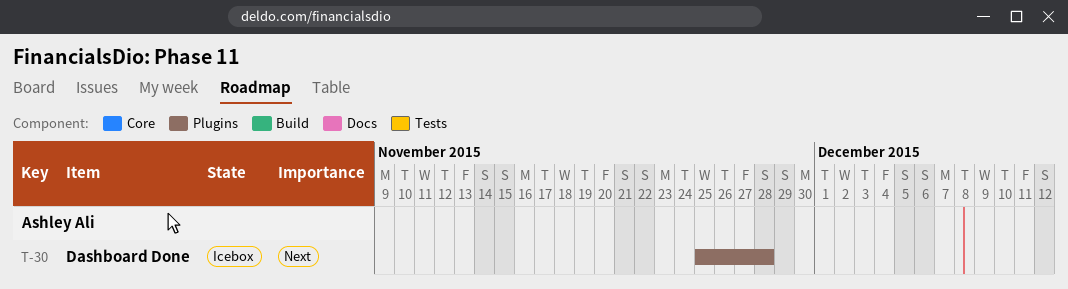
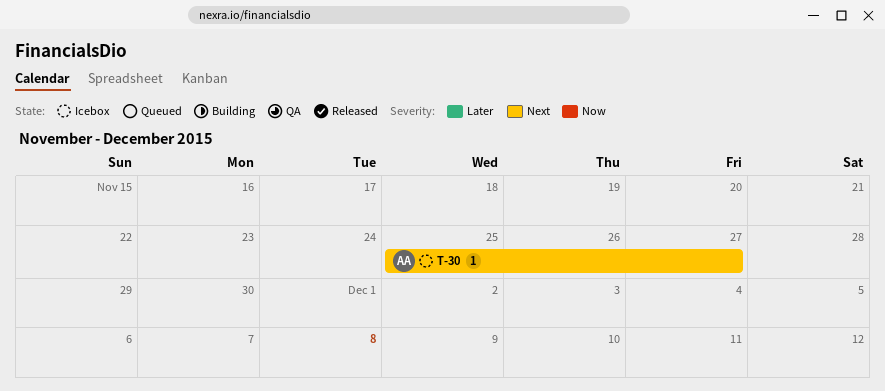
T-30, due: Nov 28 -> Nov 27

